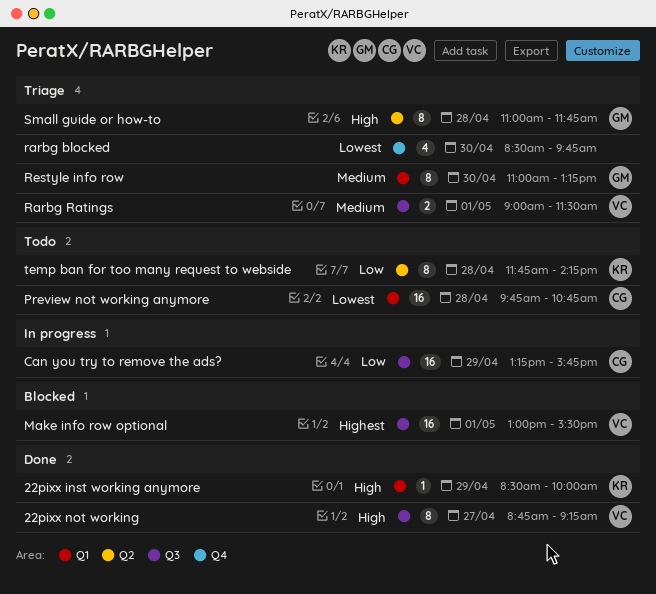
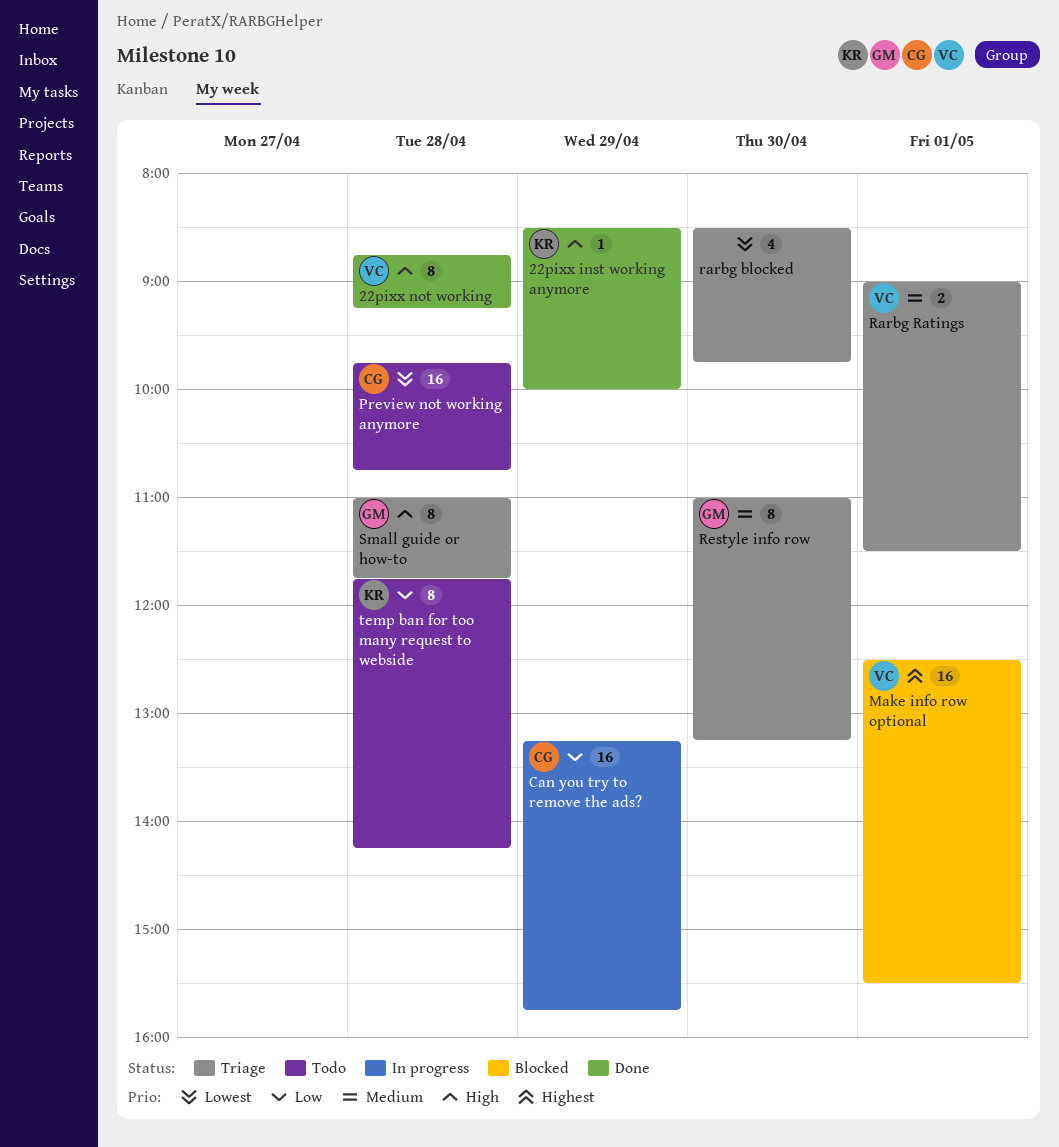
22pixx not working, day: Apr 27 -> Apr 28
Make info row optional, begins: 13:00 -> 12:30

